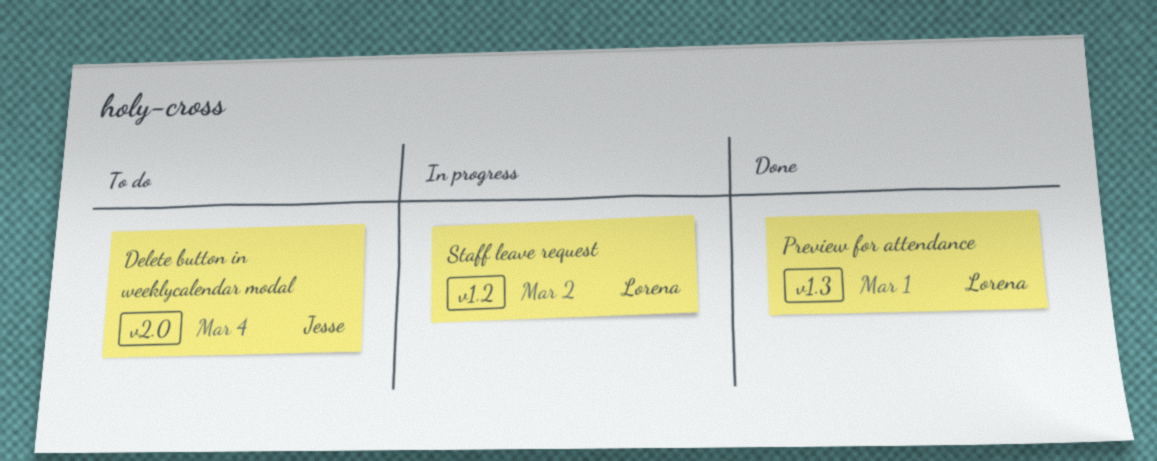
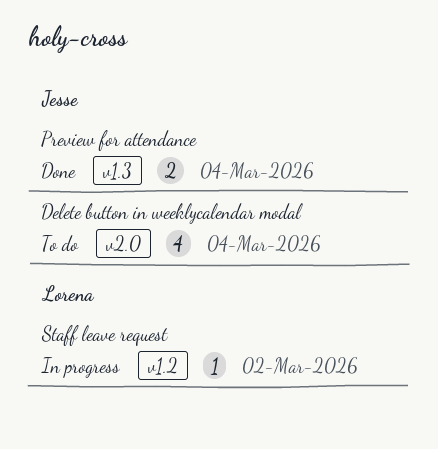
Preview for attendance, owner: Lorena -> Jesse
Preview for attendance, due: Mar 1 -> Mar 4

